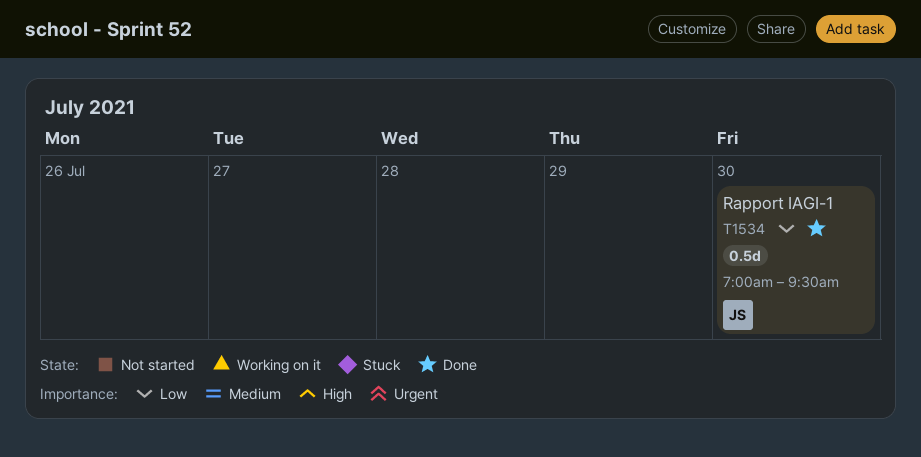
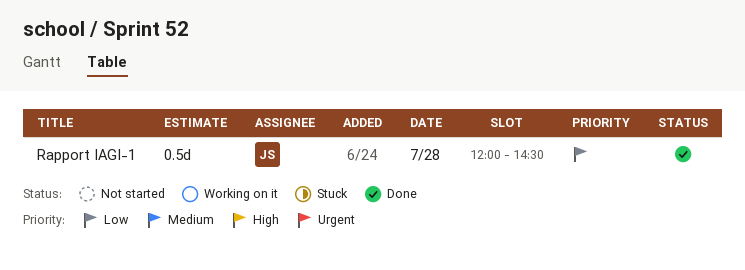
Rapport IAGI-1, day: Jul 30 -> Jul 28
Rapport IAGI-1, begins: 07:00 -> 12:00
Rapport IAGI-1, ends: 09:30 -> 14:30

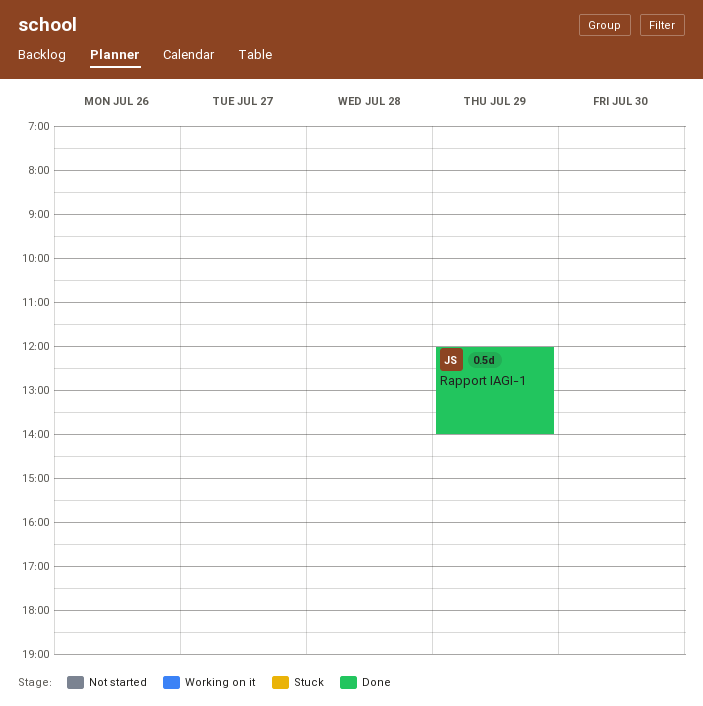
Rapport IAGI-1, day: Jul 28 -> Jul 29
Rapport IAGI-1, ends: 14:30 -> 14:00

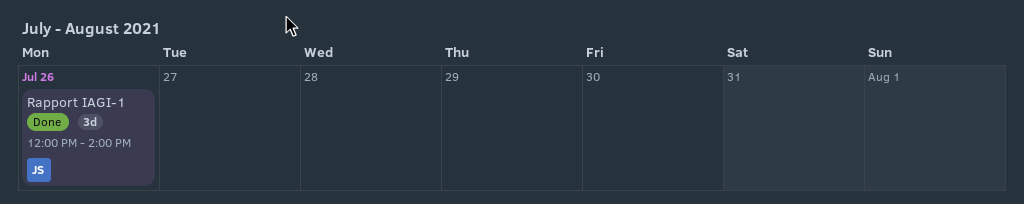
Rapport IAGI-1, estimate: 0.5d -> 3d
Rapport IAGI-1, day: Jul 29 -> Jul 26

